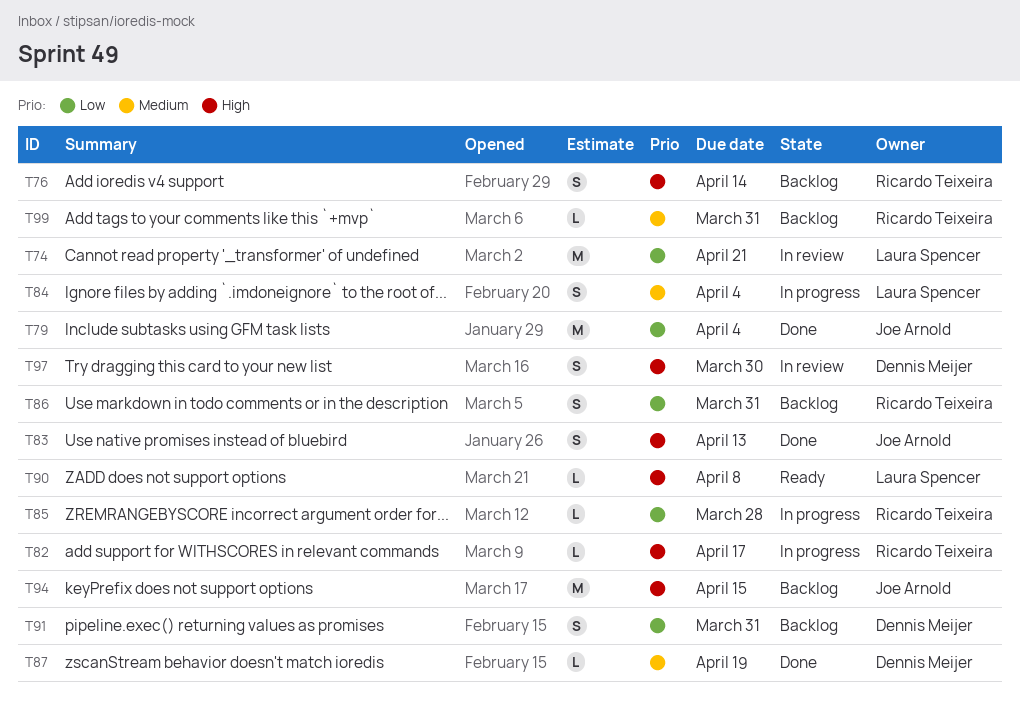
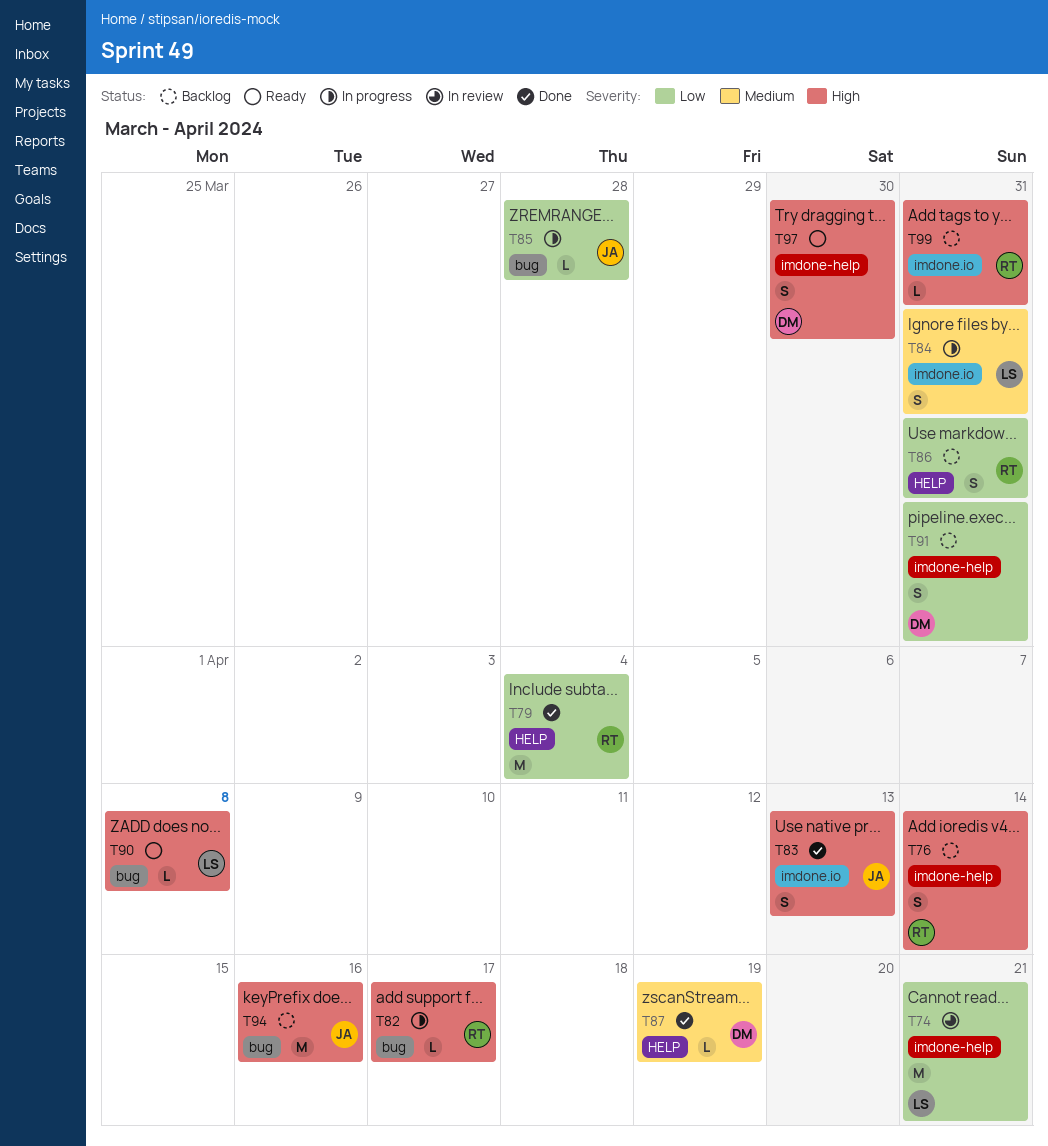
T79, owner: Joe Arnold -> Ricardo Teixeira
T84, due: Apr 4 -> Mar 31
T85, owner: Ricardo Teixeira -> Joe Arnold
T94, due: Apr 15 -> Apr 16
T97, status: In review -> Ready
T99, priority: Medium -> High

